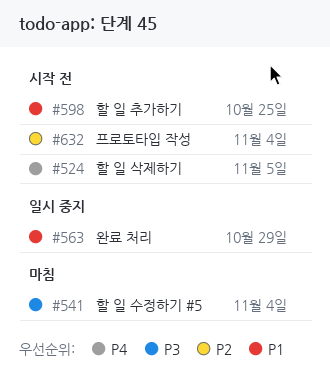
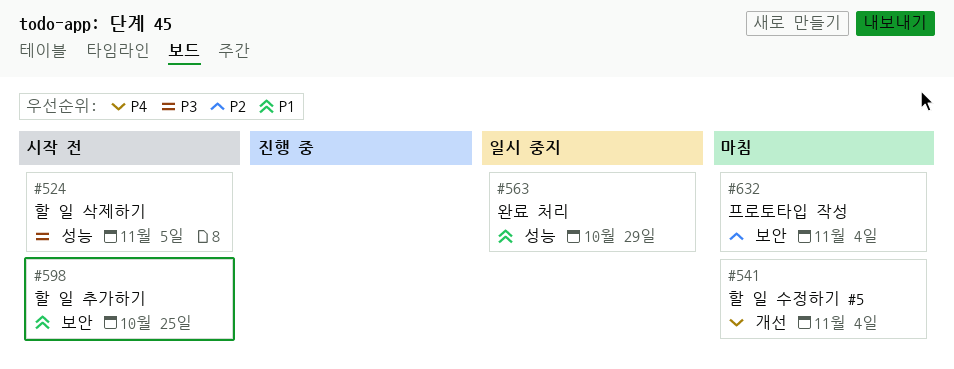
#524, priority: P4 -> P3
#541, priority: P3 -> P4
#632, status: 시작 전 -> 마침

